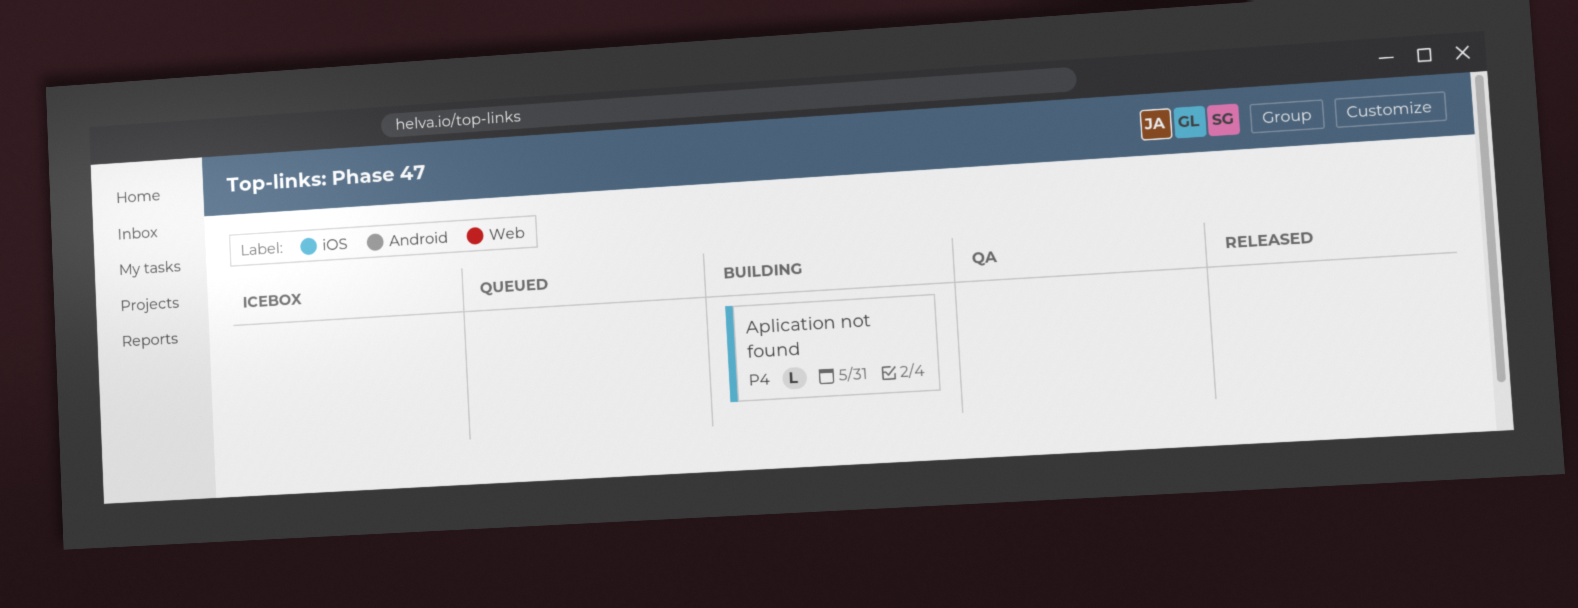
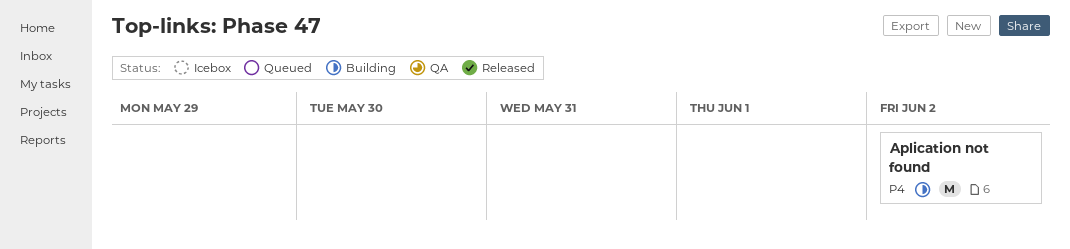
Aplication not found, estimate: L -> M
Aplication not found, due: May 31 -> Jun 2

